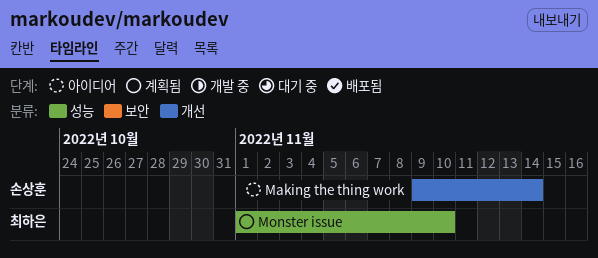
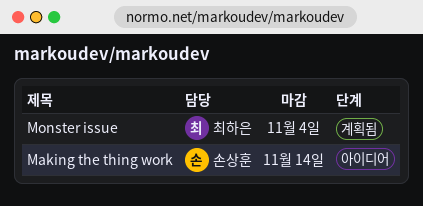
Monster issue, due: Nov 10 -> Nov 4

